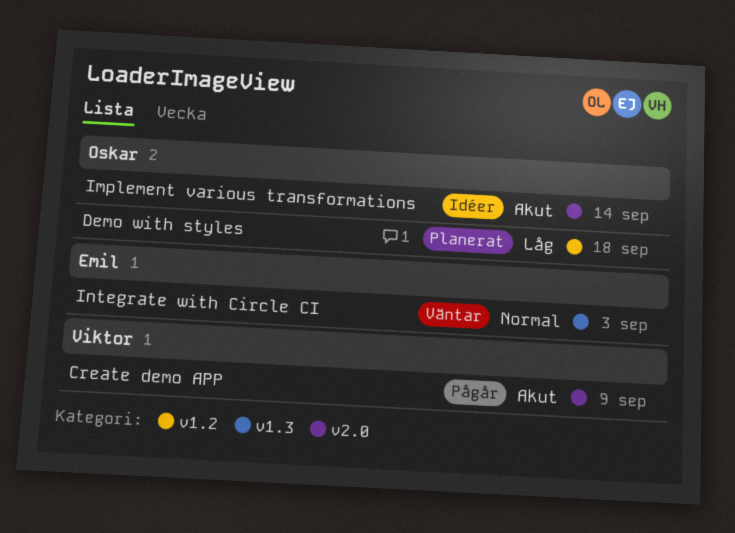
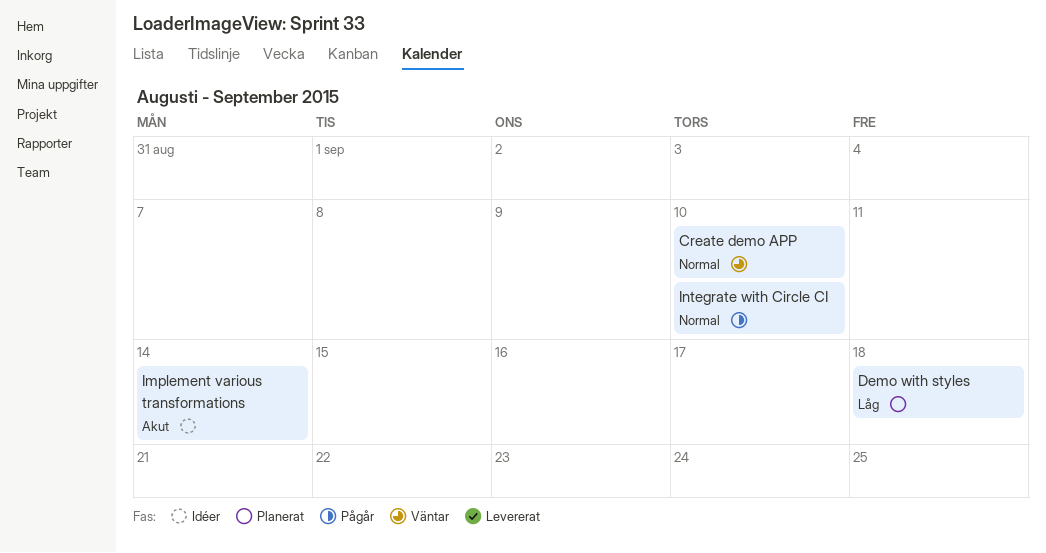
Create demo APP, status: Pågår -> Väntar
Create demo APP, priority: Akut -> Normal
Create demo APP, due: Sep 9 -> Sep 10
Integrate with Circle CI, status: Väntar -> Pågår
Integrate with Circle CI, due: Sep 3 -> Sep 10

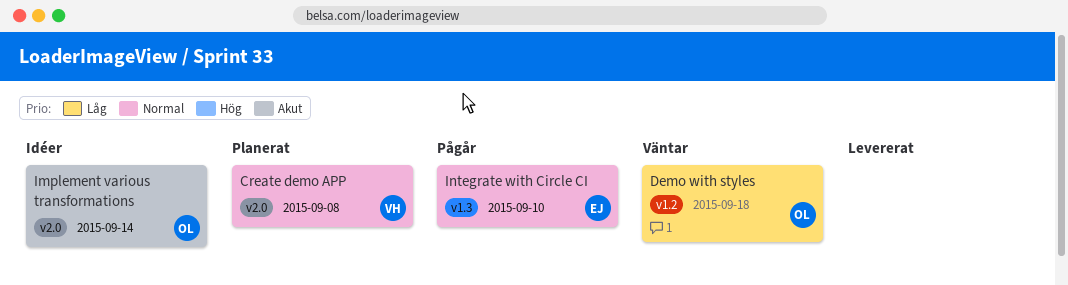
Create demo APP, status: Väntar -> Planerat
Create demo APP, due: Sep 10 -> Sep 8
Demo with styles, status: Planerat -> Väntar

